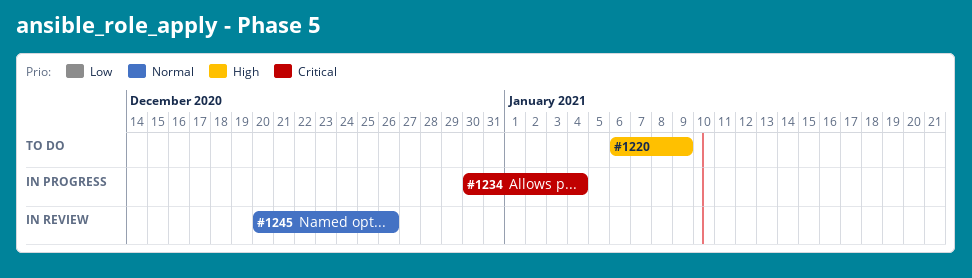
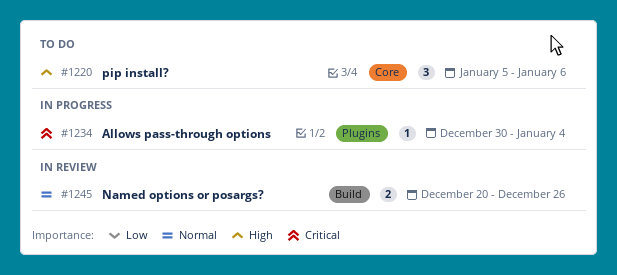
#1220, start: Jan 6 -> Jan 5
#1220, due: Jan 9 -> Jan 6

